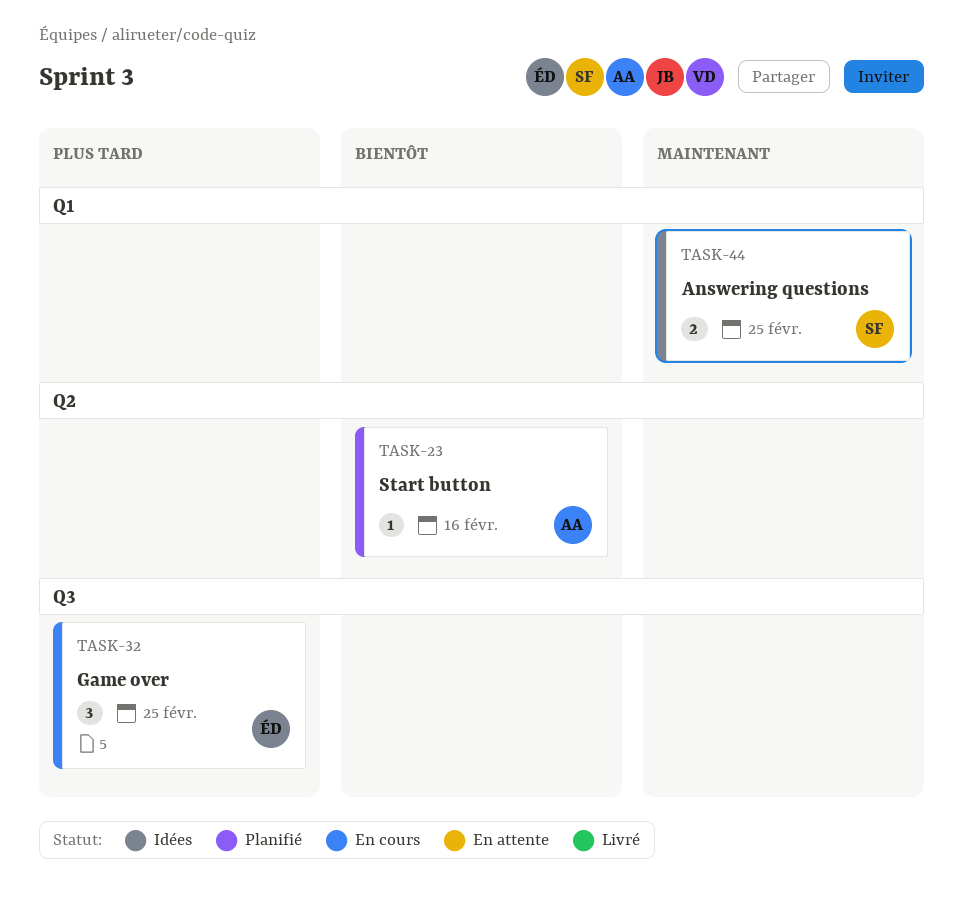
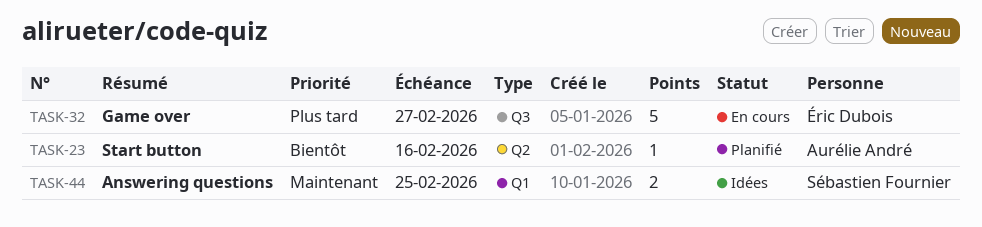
TASK-32, estimate: 3 -> 5
TASK-32, due: Feb 25 -> Feb 27

